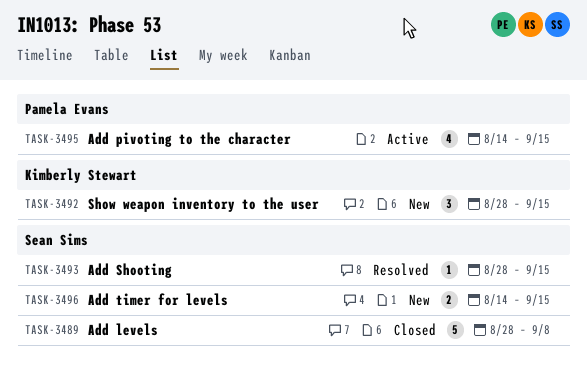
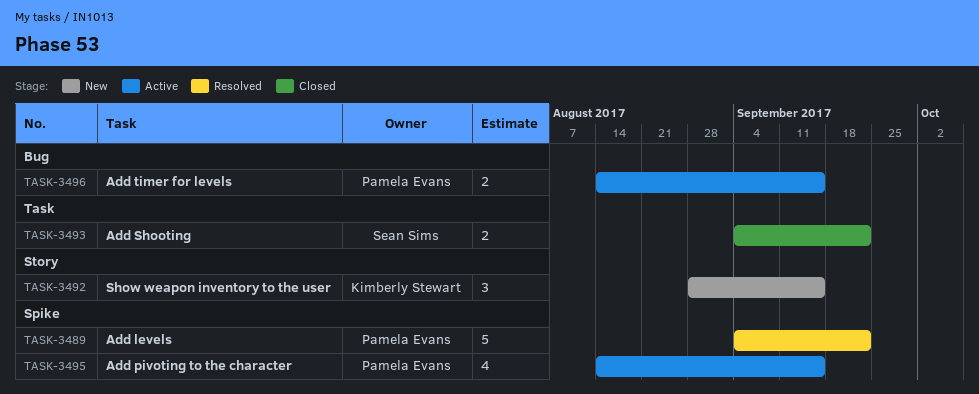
TASK-3489, status: Closed -> Resolved
TASK-3489, owner: Sean Sims -> Pamela Evans
TASK-3489, start: Aug 28 -> Sep 4
TASK-3489, due: Sep 8 -> Sep 22
TASK-3493, status: Resolved -> Closed
TASK-3493, estimate: 1 -> 2
TASK-3493, start: Aug 28 -> Sep 4
TASK-3493, due: Sep 15 -> Sep 22
TASK-3496, status: New -> Active
TASK-3496, owner: Sean Sims -> Pamela Evans

